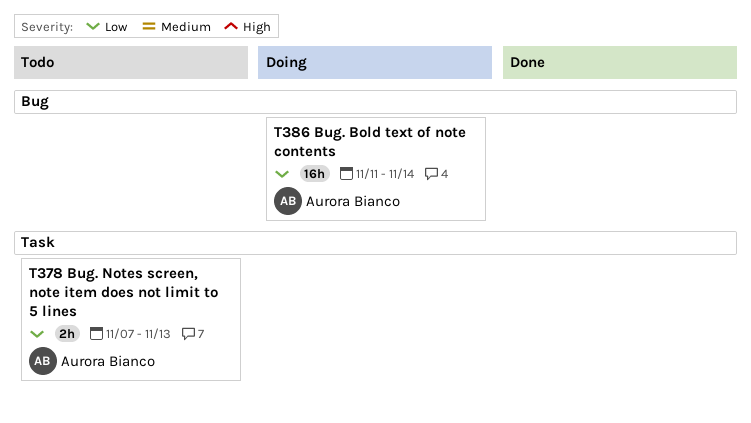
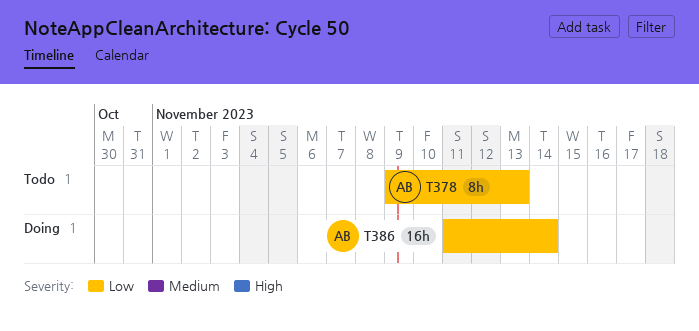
T378, estimate: 2h -> 8h
T378, start: Nov 7 -> Nov 9

